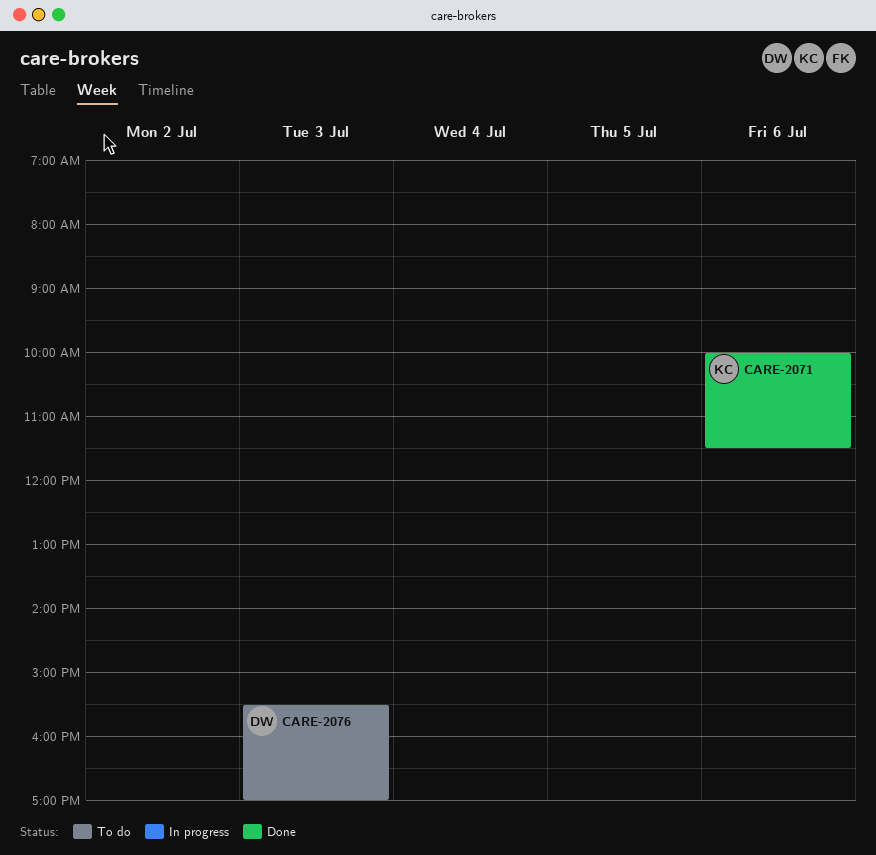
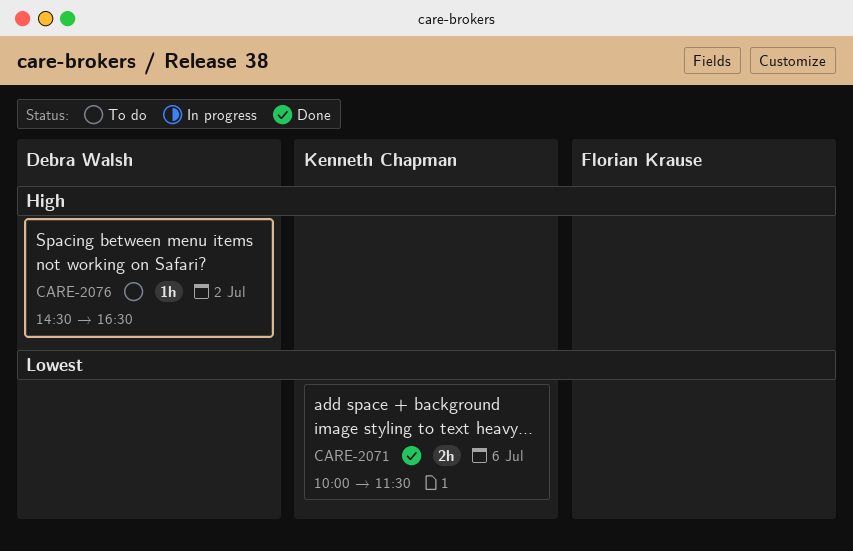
CARE-2076, day: Jul 3 -> Jul 2
CARE-2076, begins: 15:30 -> 14:30
CARE-2076, ends: 17:00 -> 16:30

